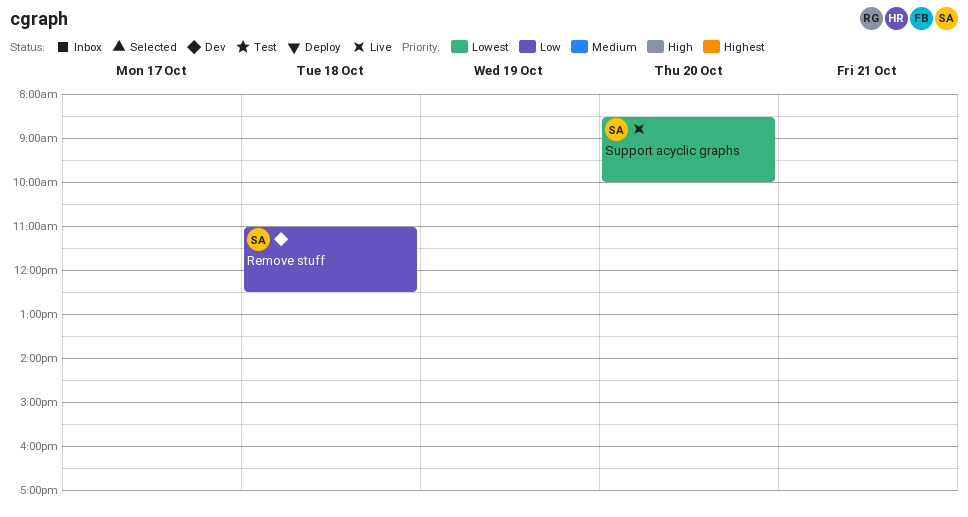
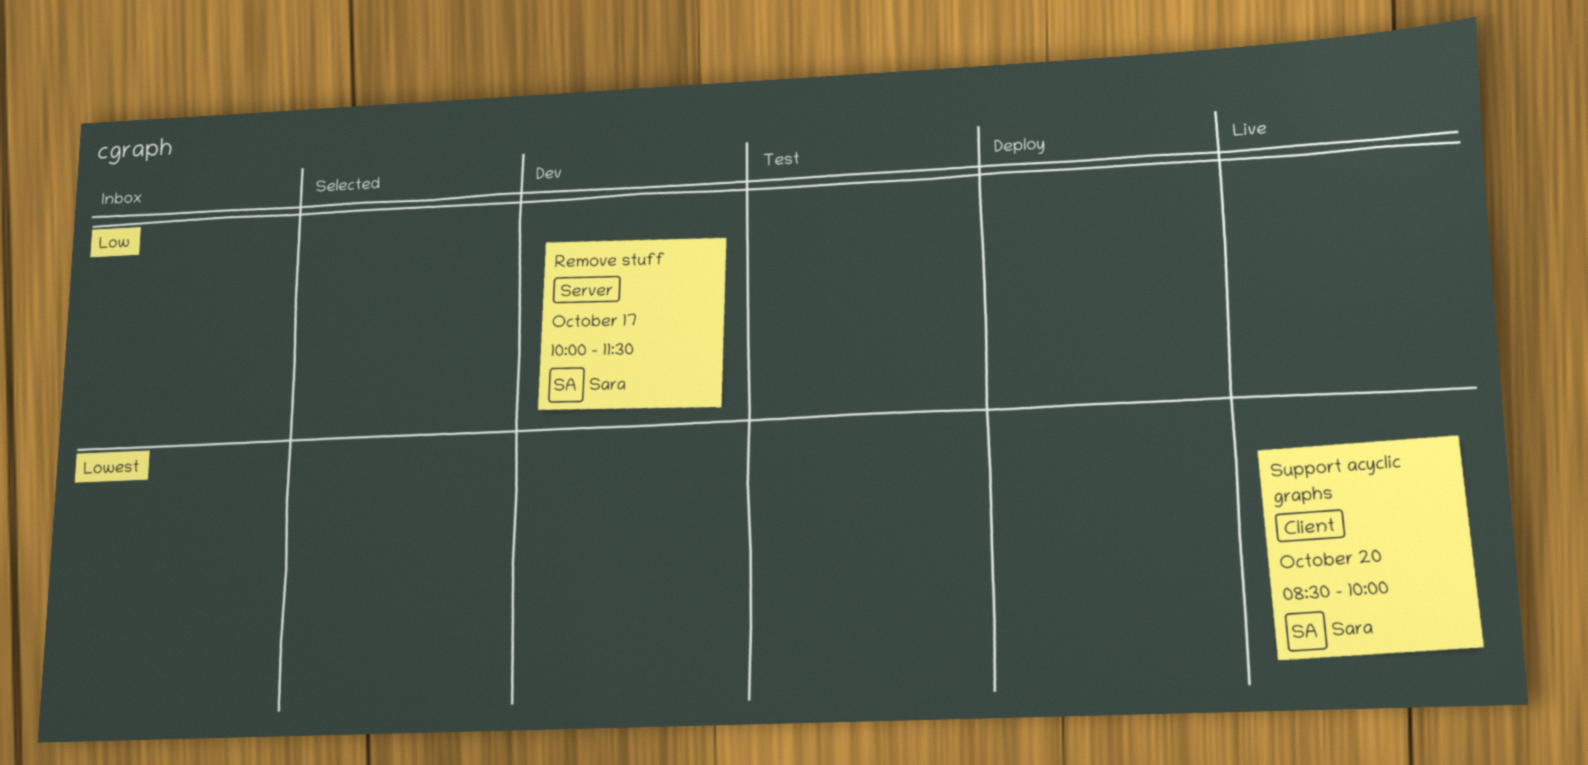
Remove stuff, day: Oct 18 -> Oct 17
Remove stuff, begins: 11:00 -> 10:00
Remove stuff, ends: 12:30 -> 11:30

